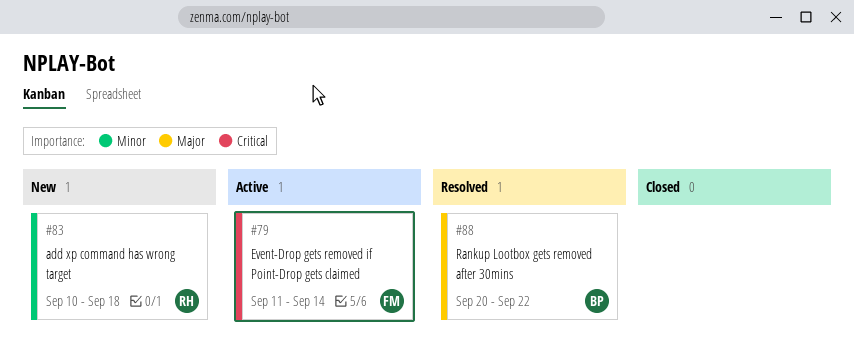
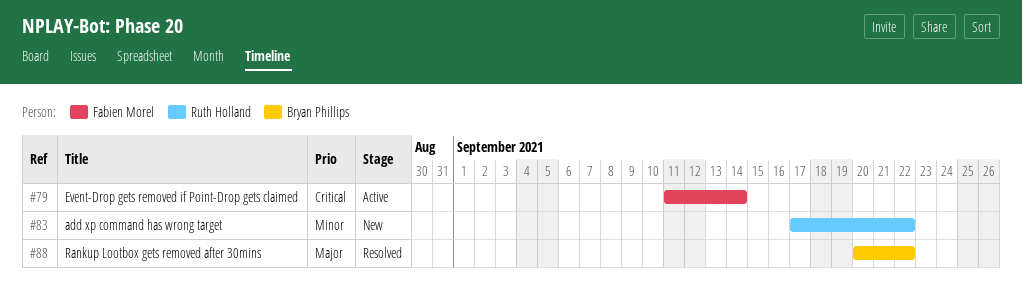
#83, start: Sep 10 -> Sep 17
#83, due: Sep 18 -> Sep 22

